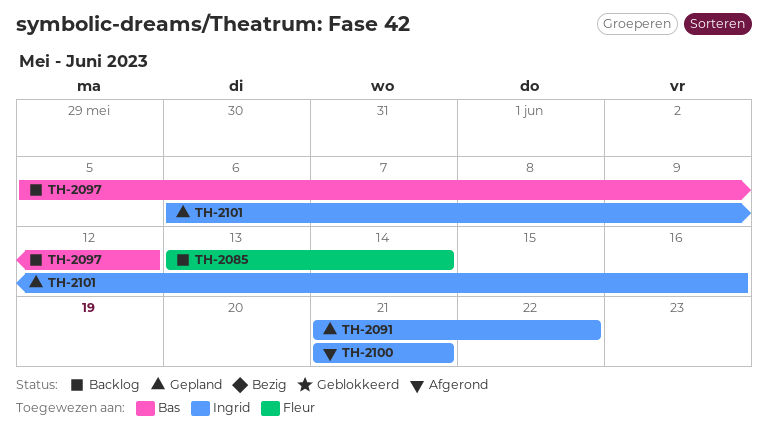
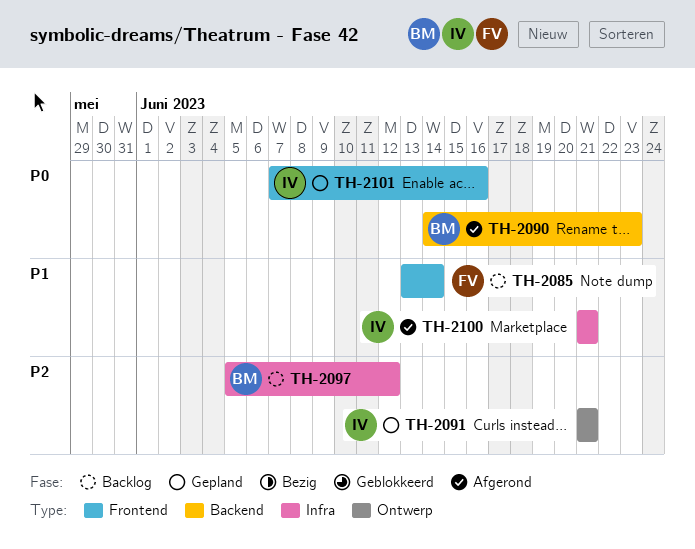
TH-2090: none -> present
TH-2091, due: Jun 22 -> Jun 21
TH-2101, start: Jun 6 -> Jun 7

